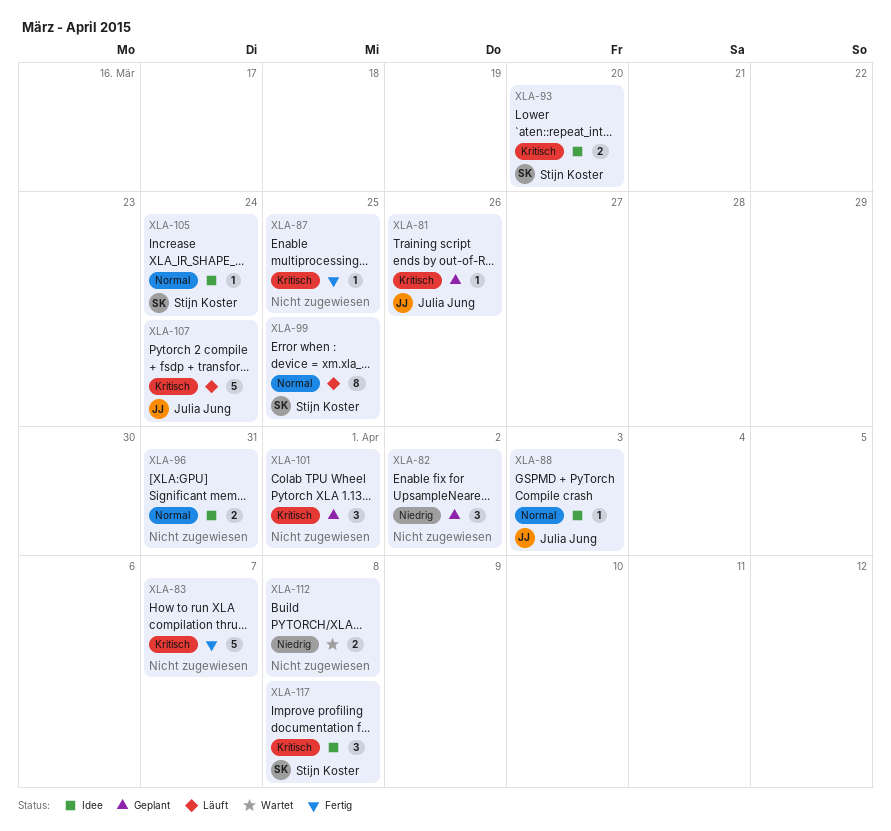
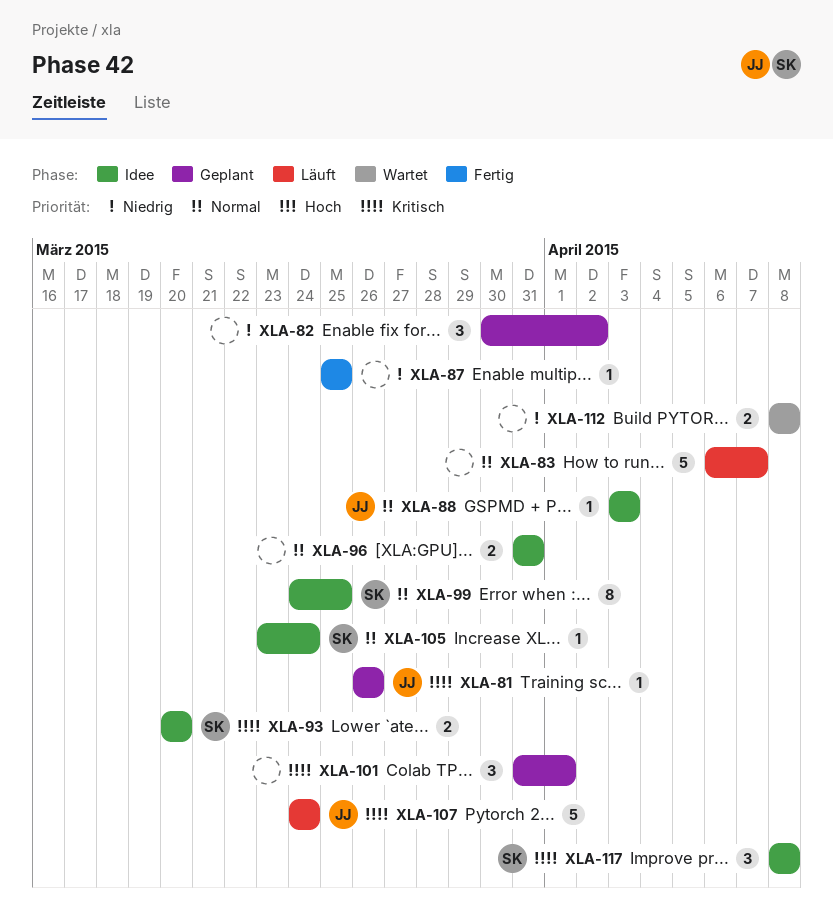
XLA-83, status: Fertig -> Läuft
XLA-83, priority: Kritisch -> Normal
XLA-87, priority: Kritisch -> Niedrig
XLA-99, status: Läuft -> Idee

